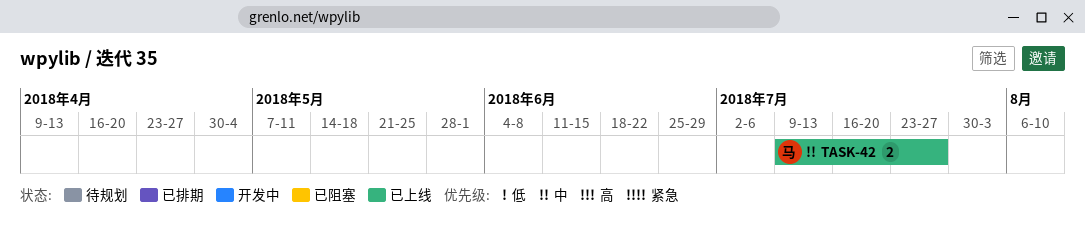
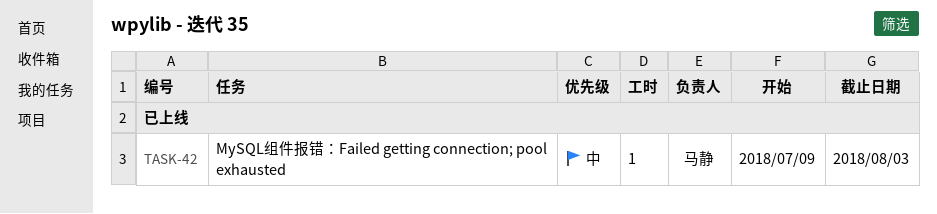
TASK-42, estimate: 2 -> 1
TASK-42, due: Jul 27 -> Aug 3

